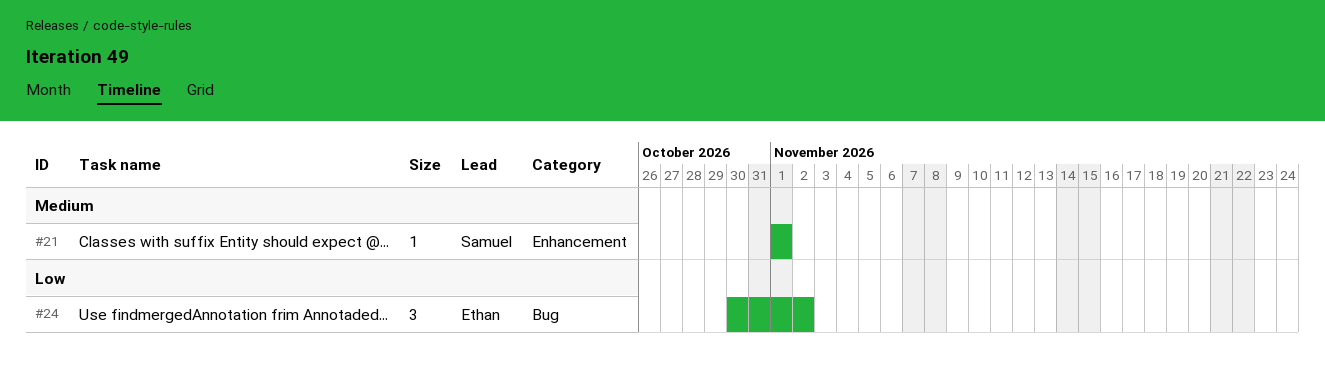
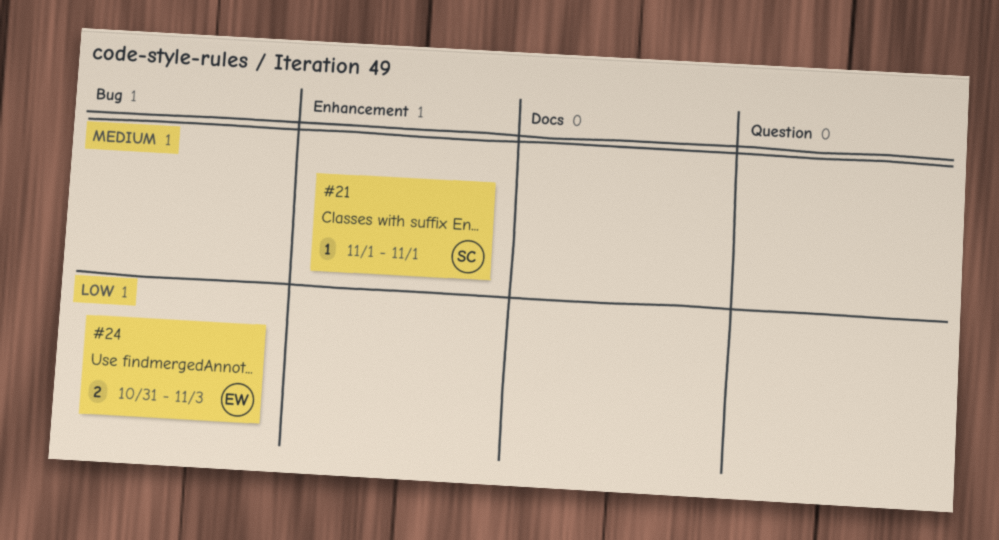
#24, estimate: 3 -> 2
#24, start: Oct 30 -> Oct 31
#24, due: Nov 2 -> Nov 3

